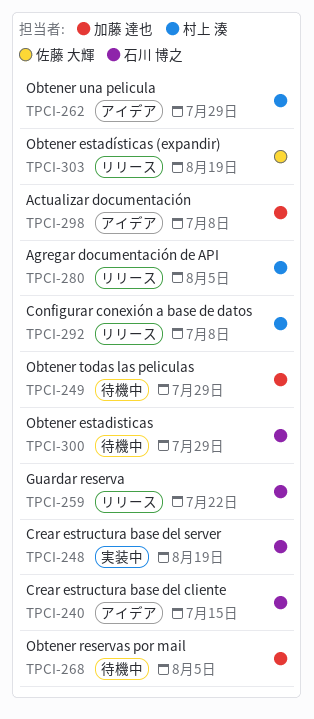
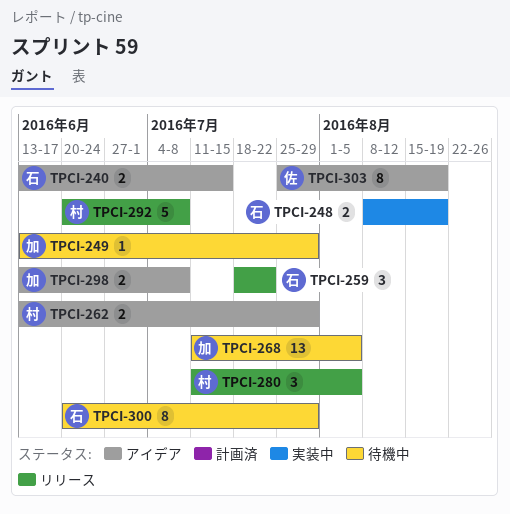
TPCI-303, status: リリース -> アイデア

